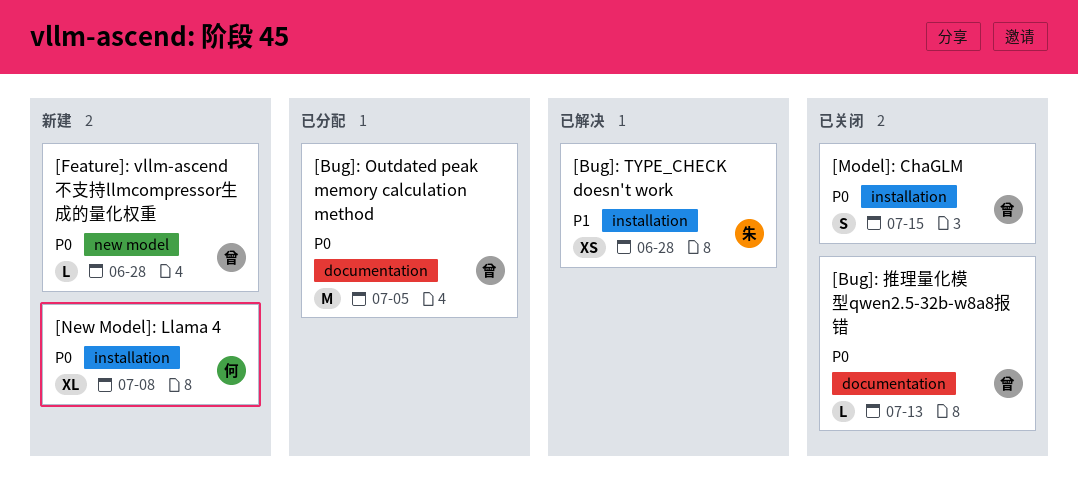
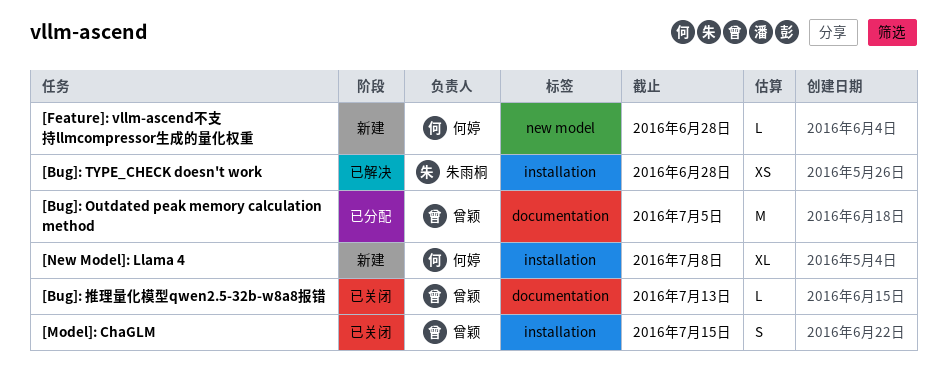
[Feature]: vllm-ascend不支持llmcompressor生成的量化权重, owner: 曾颖 -> 何婷

